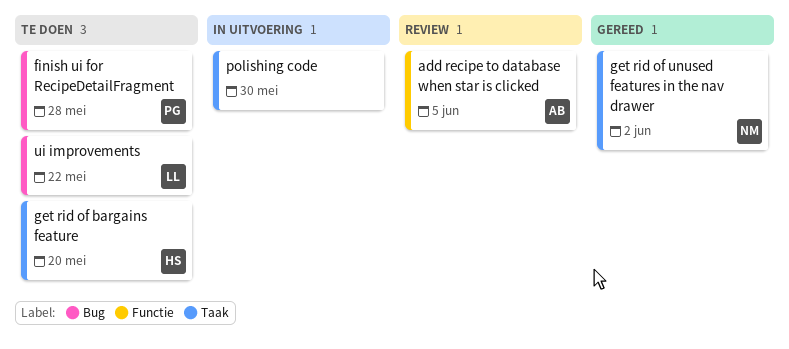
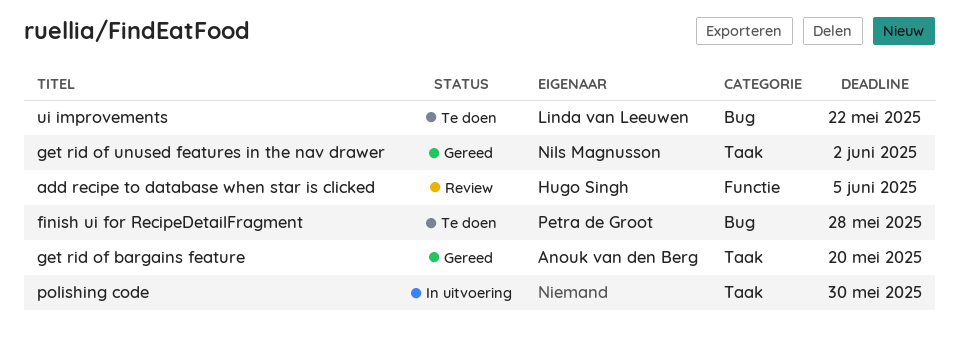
add recipe to database when star is clicked, owner: Anouk van den Berg -> Hugo Singh
get rid of bargains feature, status: Te doen -> Gereed
get rid of bargains feature, owner: Hugo Singh -> Anouk van den Berg

